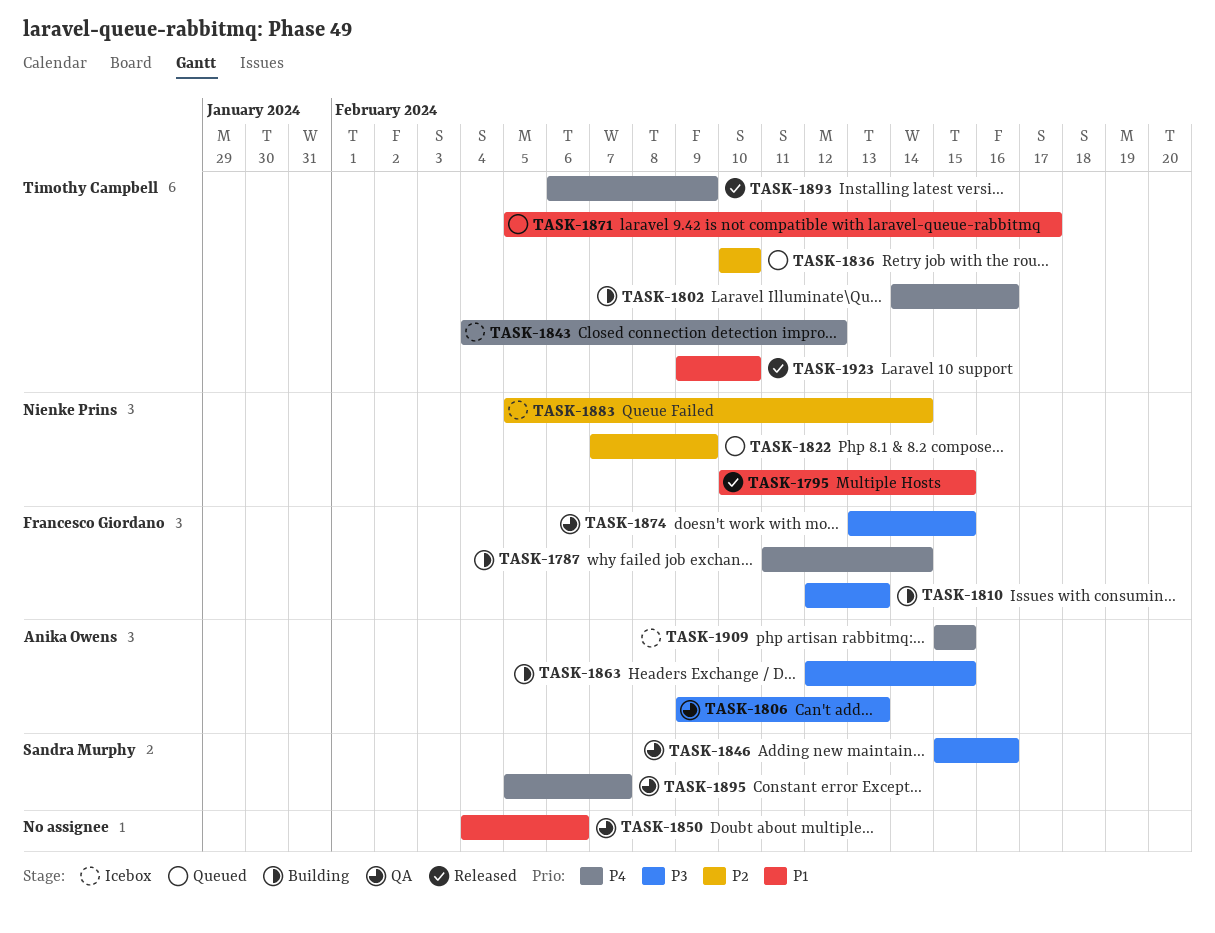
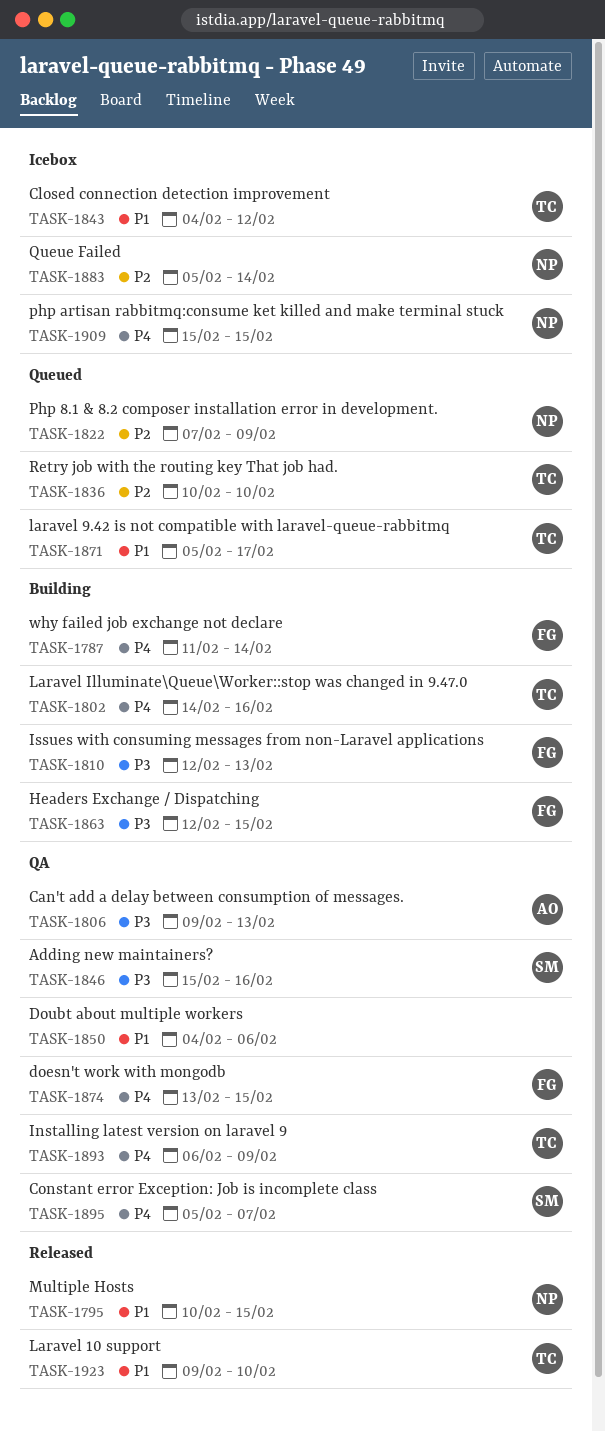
TASK-1843, priority: P4 -> P1
TASK-1863, owner: Anika Owens -> Francesco Giordano
TASK-1874, priority: P3 -> P4
TASK-1893, status: Released -> QA
TASK-1909, owner: Anika Owens -> Nienke Prins

